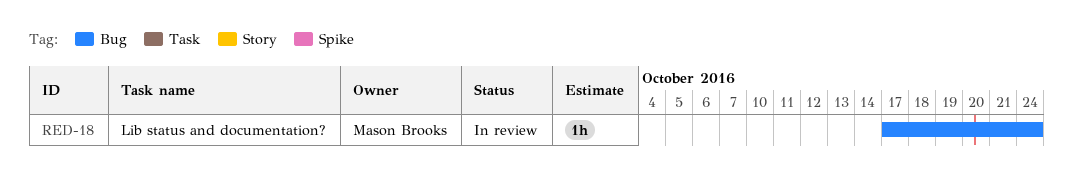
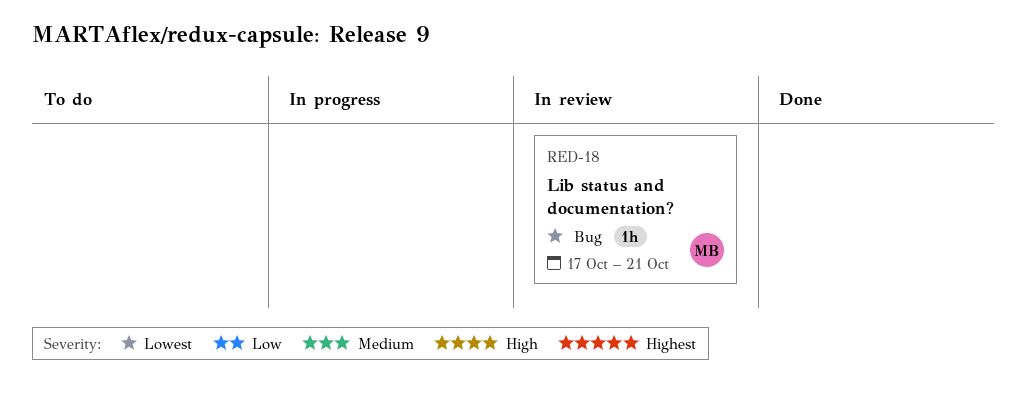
RED-18, due: Oct 24 -> Oct 21

